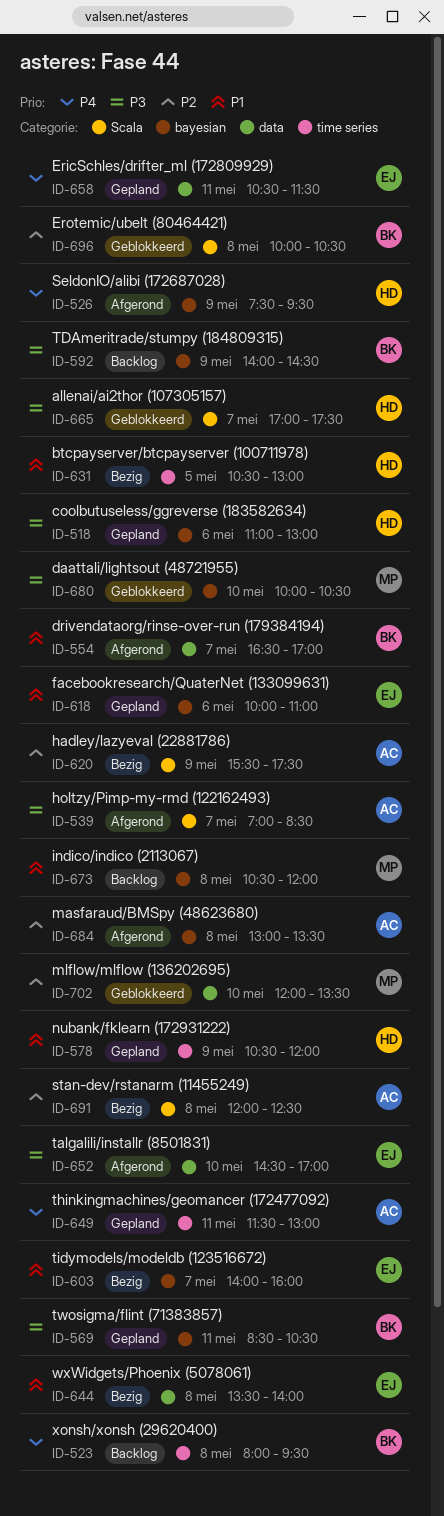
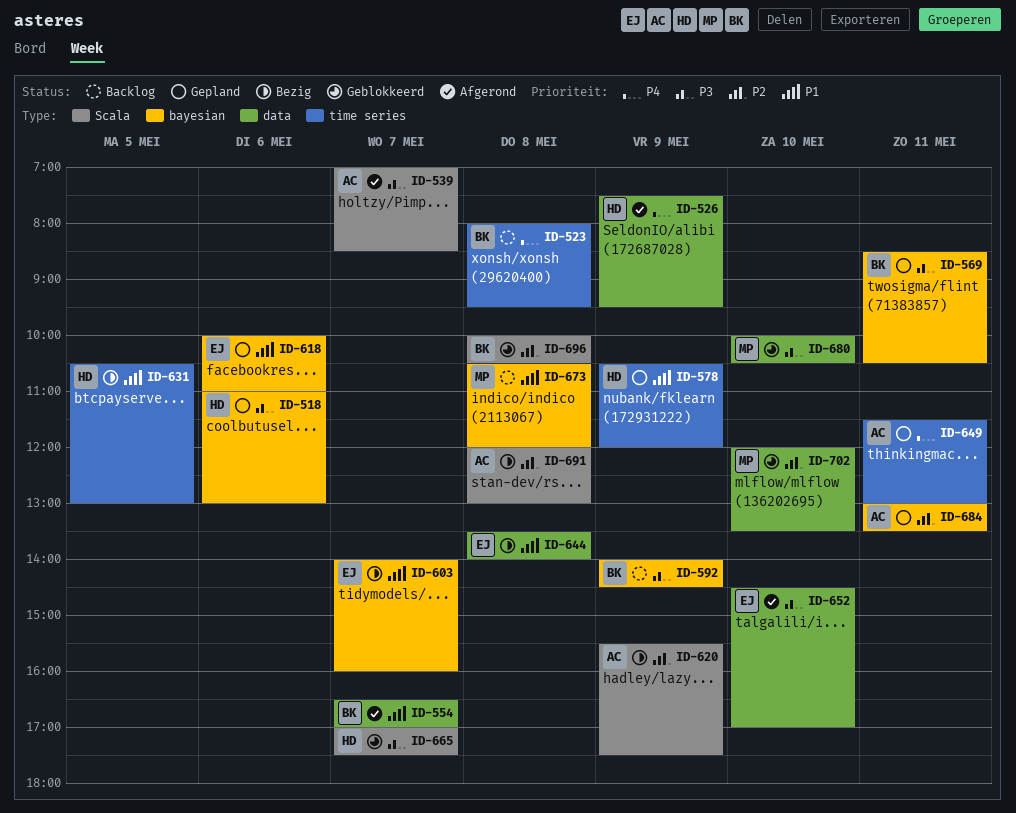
ID-526, label: bayesian -> data
ID-658: present -> none
ID-680, label: bayesian -> data
ID-684, status: Afgerond -> Gepland
ID-684, day: May 8 -> May 11
ID-691, ends: 12:30 -> 13:00

